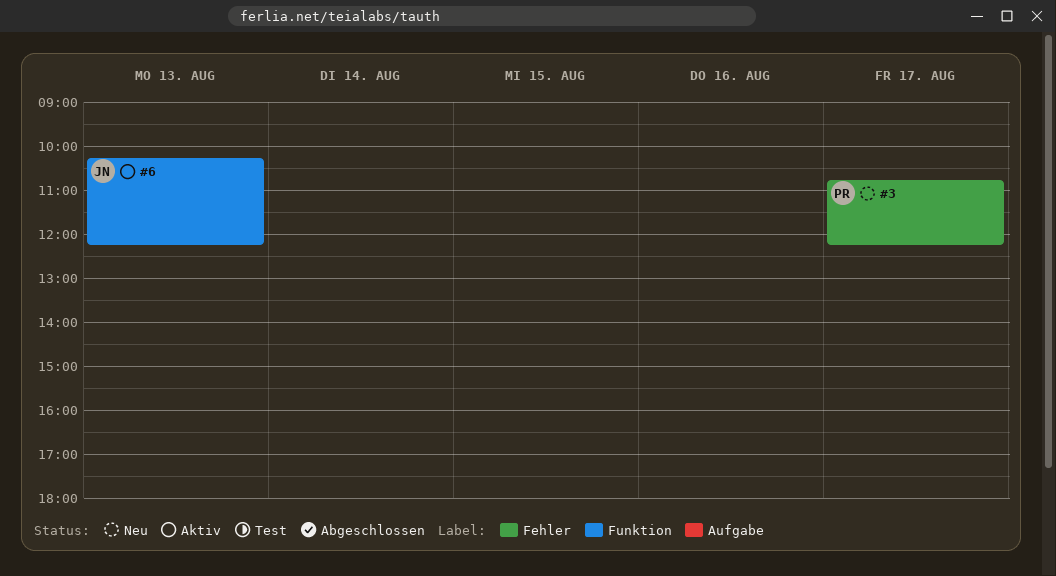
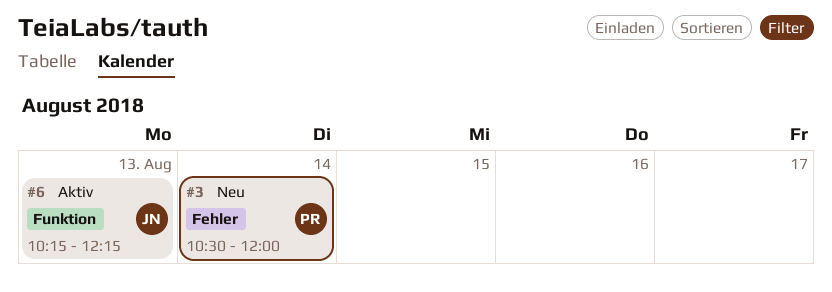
#3, day: Aug 17 -> Aug 14
#3, begins: 10:45 -> 10:30
#3, ends: 12:15 -> 12:00

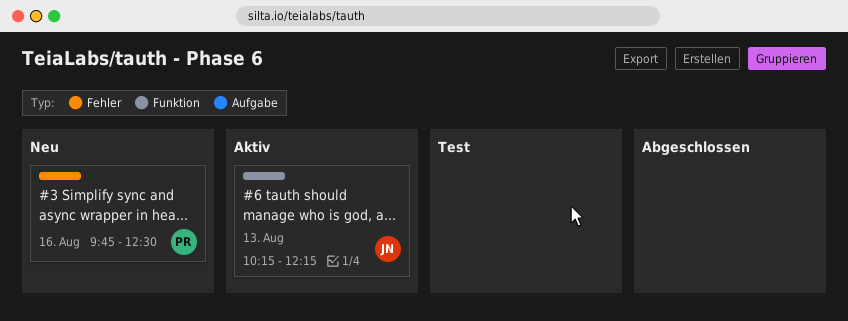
#3, day: Aug 14 -> Aug 16
#3, begins: 10:30 -> 09:45
#3, ends: 12:00 -> 12:30

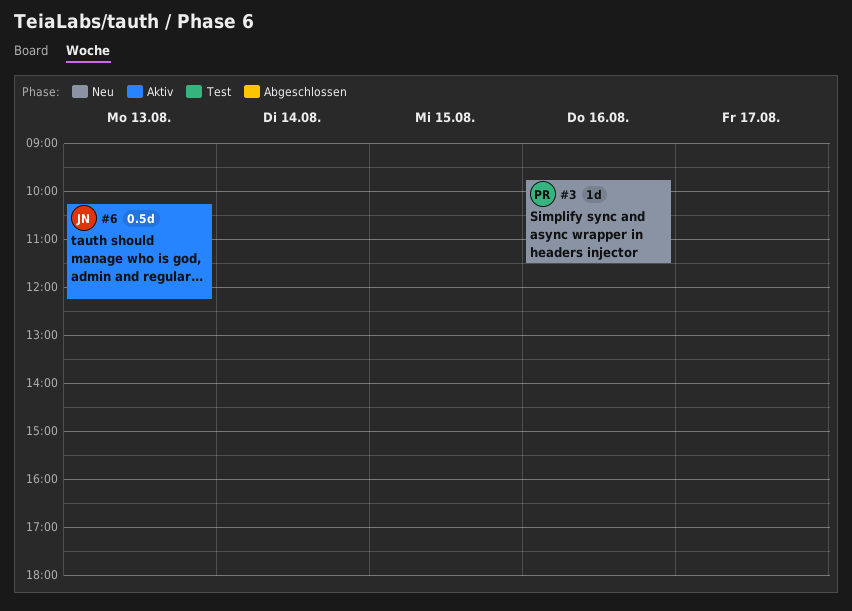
#3, ends: 12:30 -> 11:30

